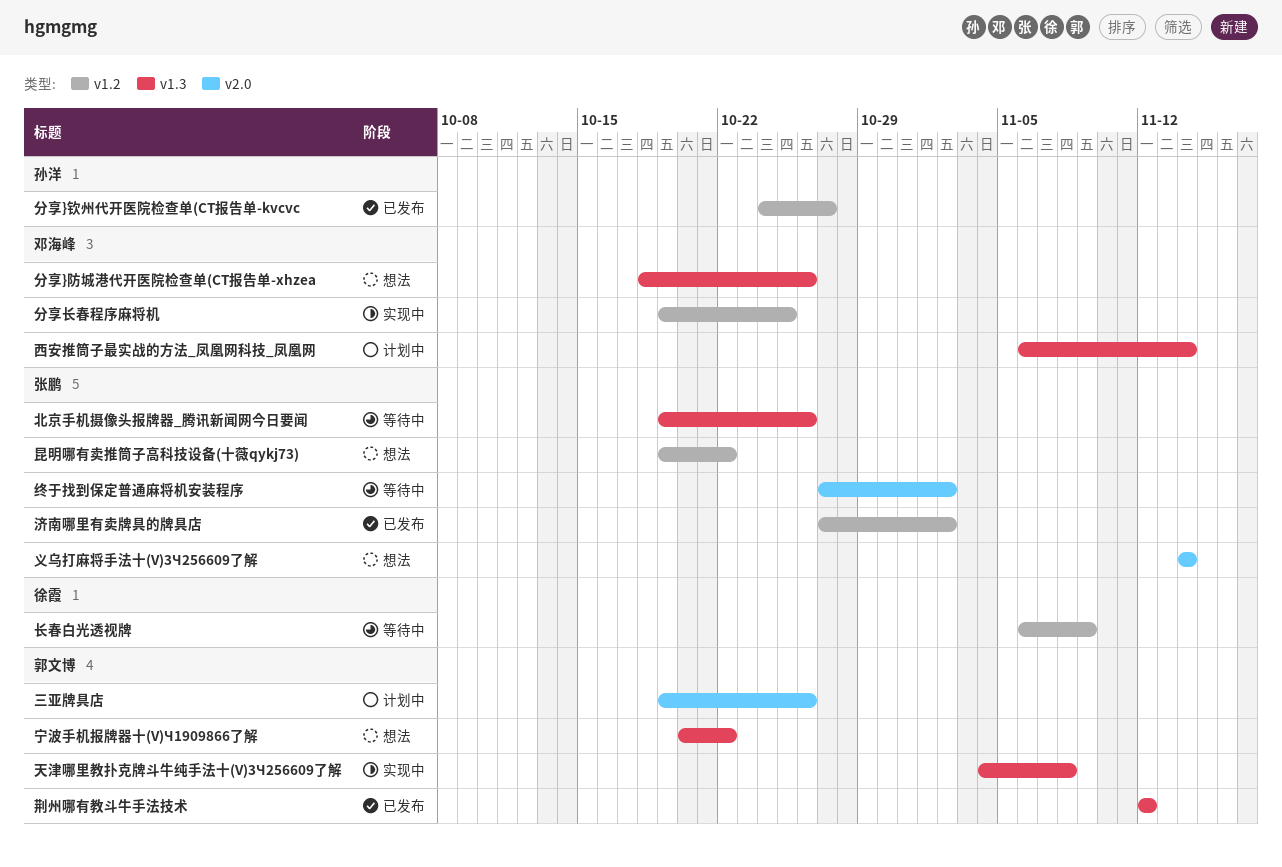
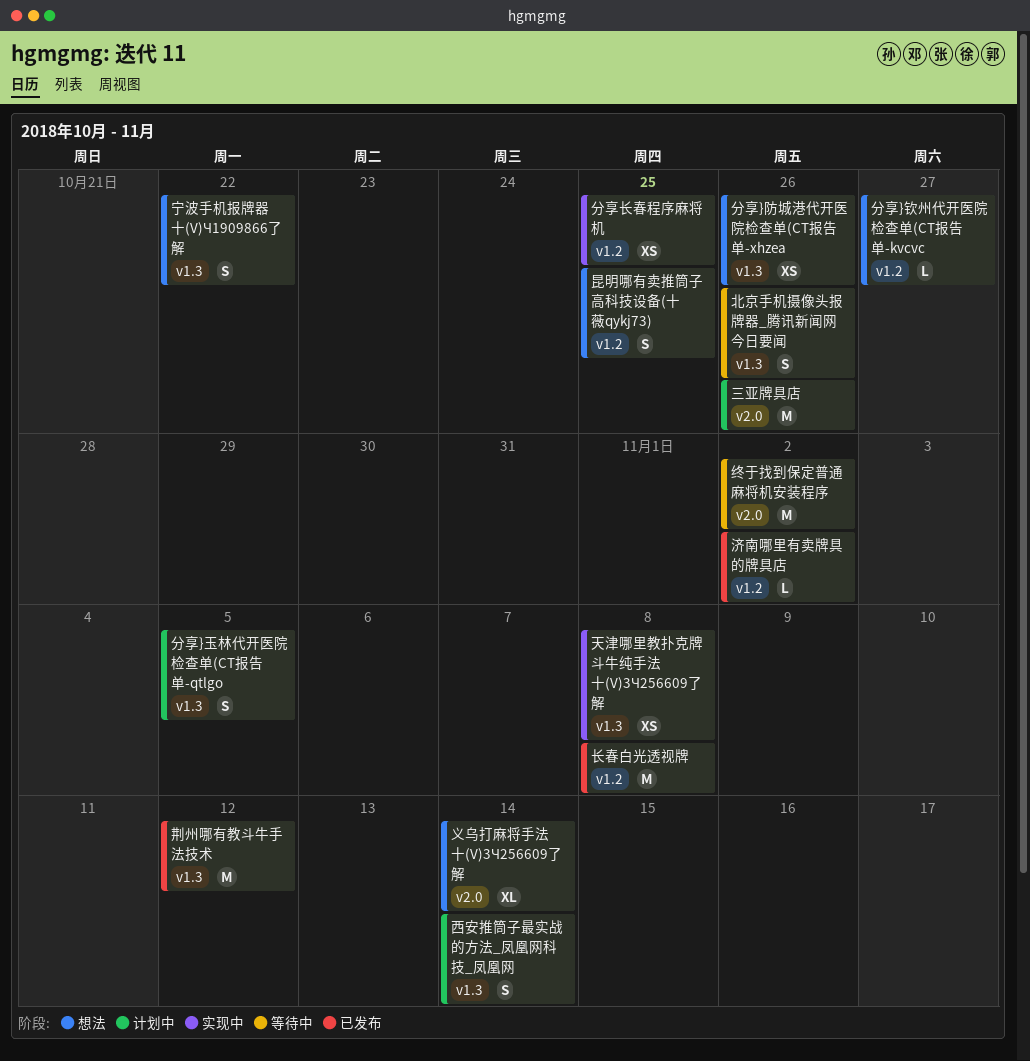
分享}玉林代开医院检查单(CT报告单-qtlgo: none -> present
分享}钦州代开医院检查单(CT报告单-kvcvc, status: 已发布 -> 想法
昆明哪有卖推筒子高科技设备(十薇qykj73), due: Oct 22 -> Oct 25
长春白光透视牌, status: 等待中 -> 已发布
长春白光透视牌, due: Nov 9 -> Nov 8

